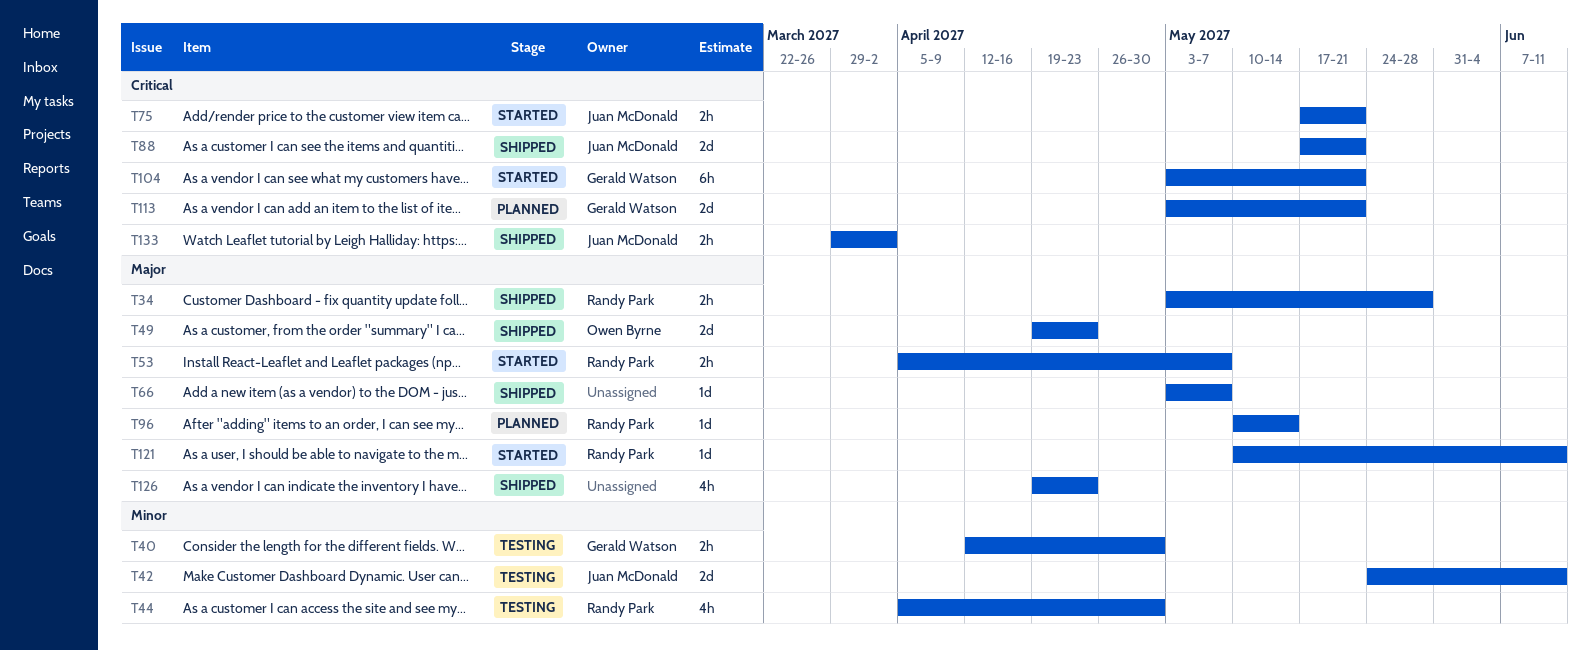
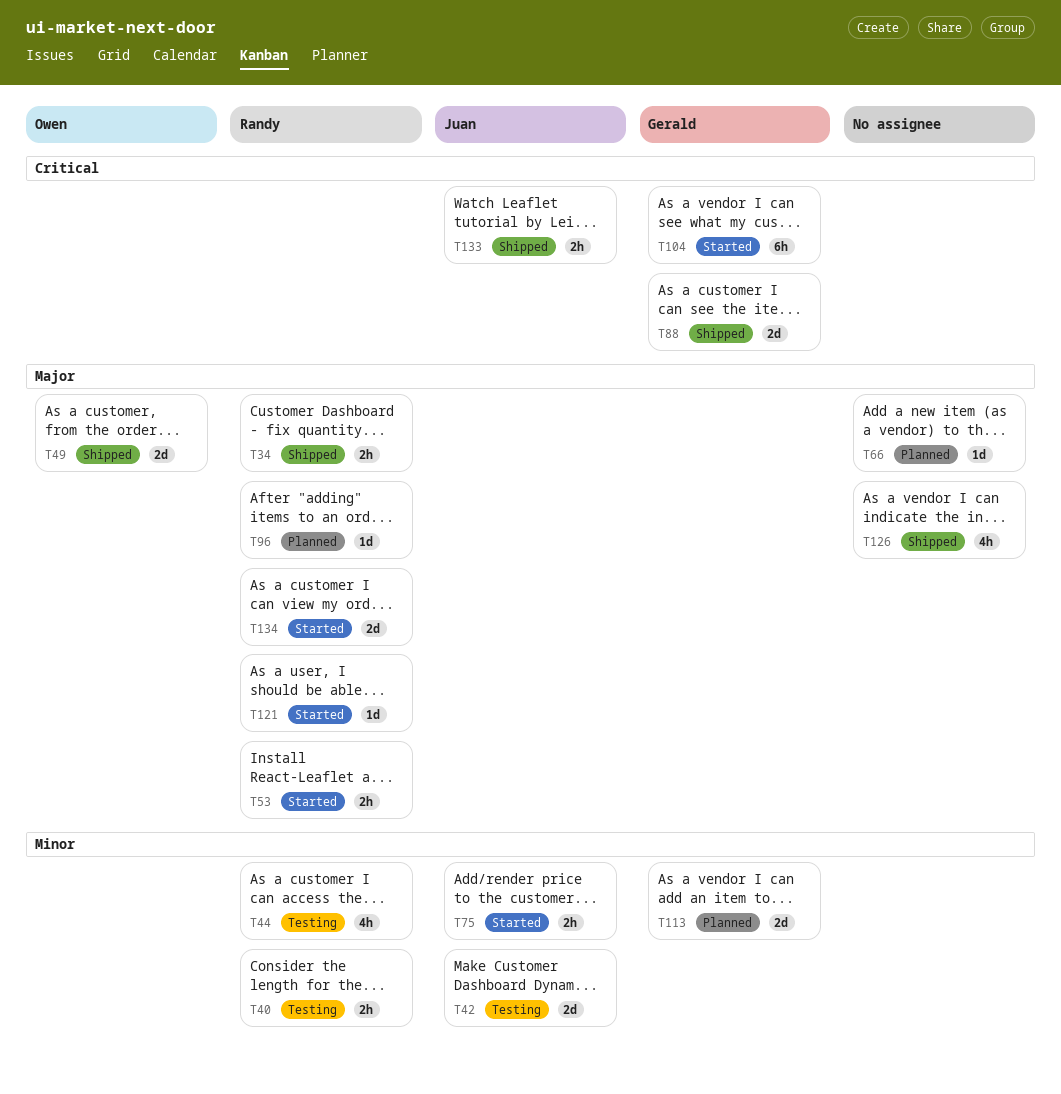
T40, owner: Gerald Watson -> Randy Park
T66, status: Shipped -> Planned
T75, priority: Critical -> Minor
T88, owner: Juan McDonald -> Gerald Watson
T113, priority: Critical -> Minor
T134: none -> present

